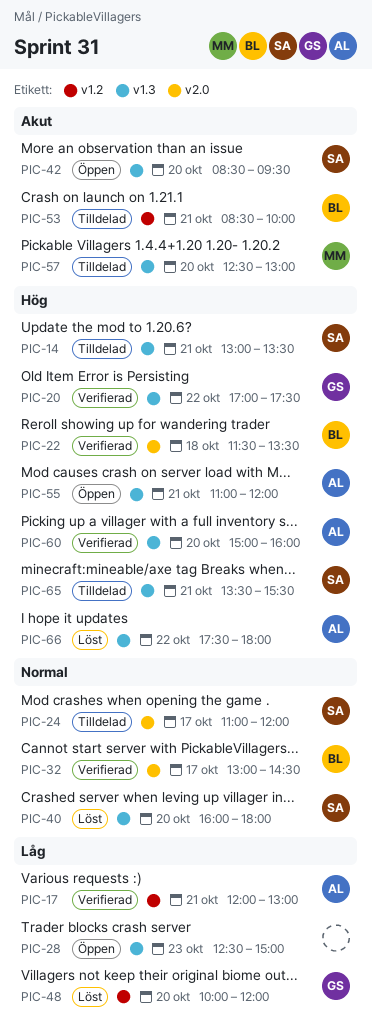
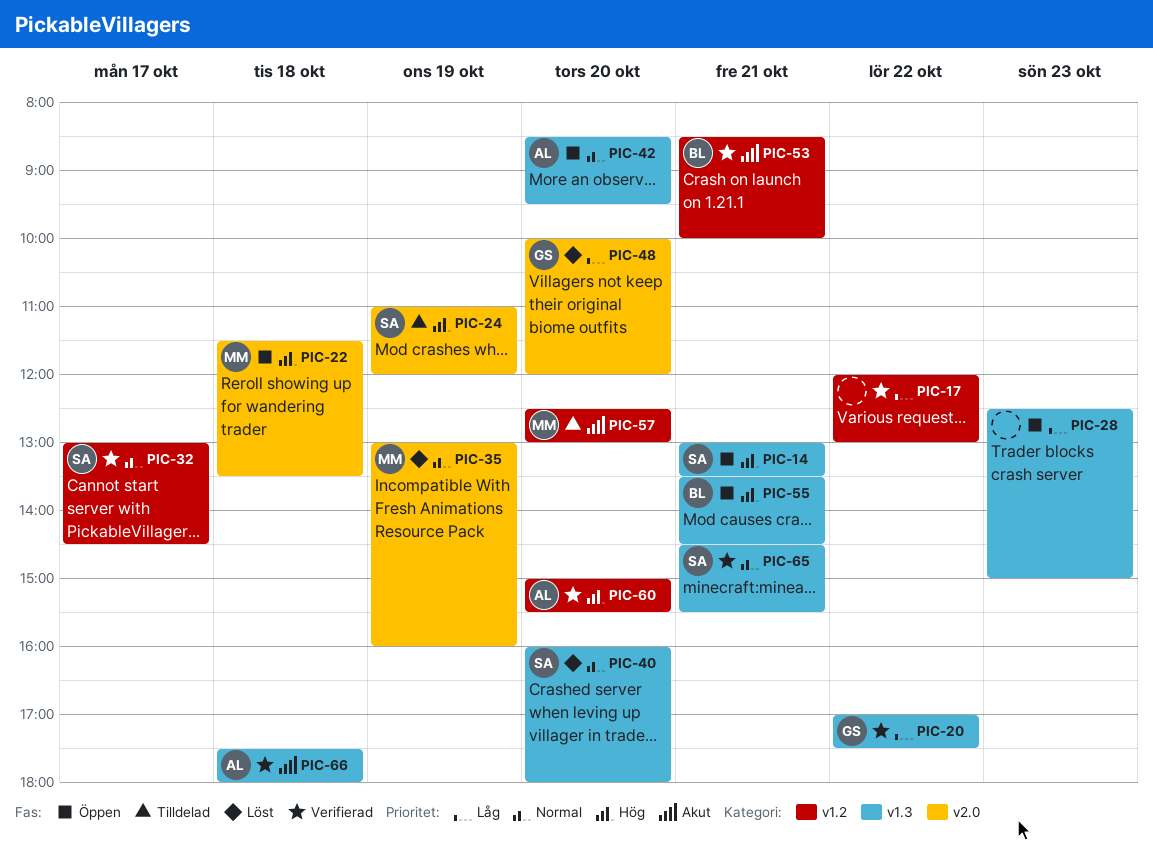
PIC-14, status: Tilldelad -> Öppen
PIC-17, owner: AL -> none
PIC-17, day: Oct 21 -> Oct 22
PIC-20, priority: Hög -> Låg
PIC-22, status: Verifierad -> Öppen
PIC-22, owner: BL -> MM
PIC-24, priority: Normal -> Hög
PIC-24, day: Oct 17 -> Oct 19
PIC-32, owner: BL -> SA
PIC-32, label: v2.0 -> v1.2
PIC-35: none -> present
PIC-42, owner: SA -> AL
PIC-42, priority: Akut -> Normal
PIC-48, label: v1.2 -> v2.0
PIC-53, status: Tilldelad -> Verifierad
PIC-55, owner: AL -> BL
PIC-55, begins: 11:00 -> 13:30
PIC-55, ends: 12:00 -> 14:30
PIC-57, label: v1.3 -> v1.2
PIC-60, label: v1.3 -> v1.2
PIC-60, ends: 16:00 -> 15:30
PIC-65, status: Tilldelad -> Verifierad
PIC-65, priority: Hög -> Normal
PIC-65, begins: 13:30 -> 14:30
PIC-66, status: Löst -> Verifierad
PIC-66, priority: Hög -> Akut
PIC-66, day: Oct 22 -> Oct 18

